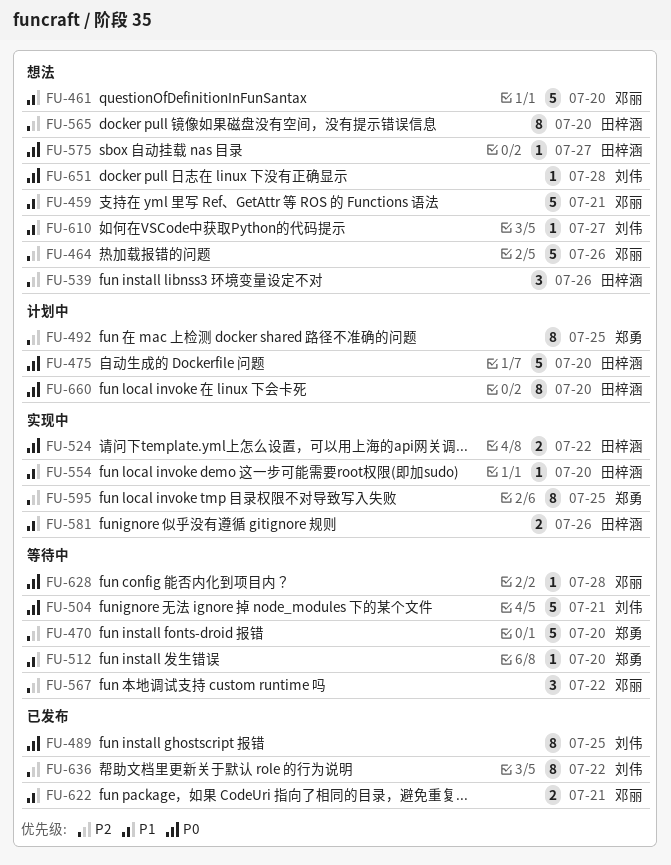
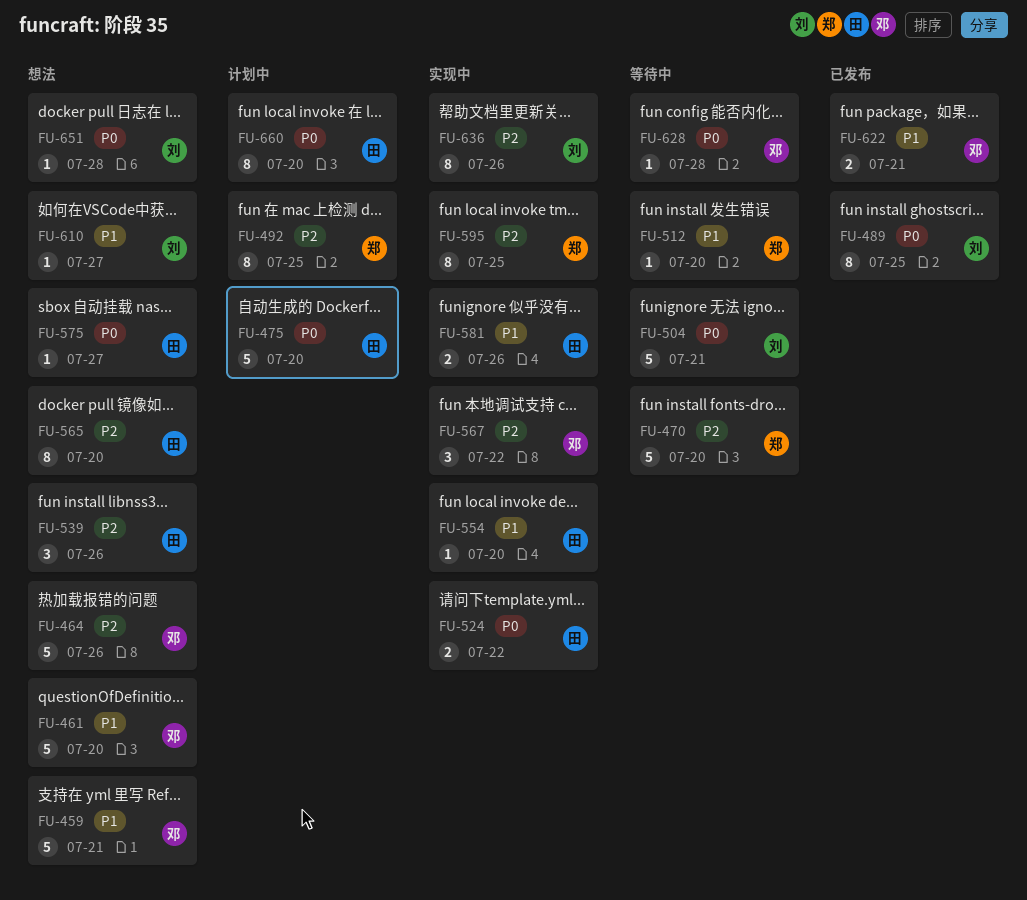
FU-567, status: 等待中 -> 实现中
FU-636, status: 已发布 -> 实现中
FU-636, due: Jul 22 -> Jul 26

